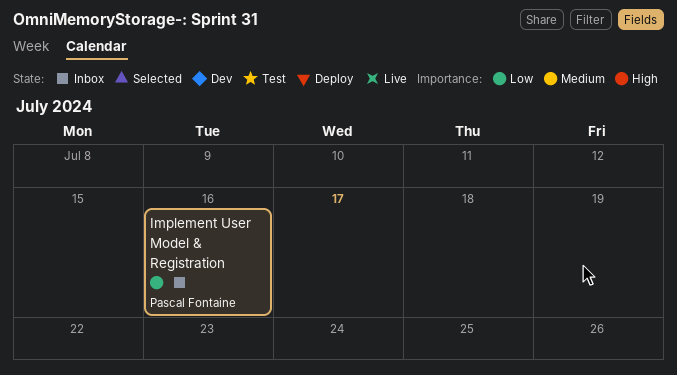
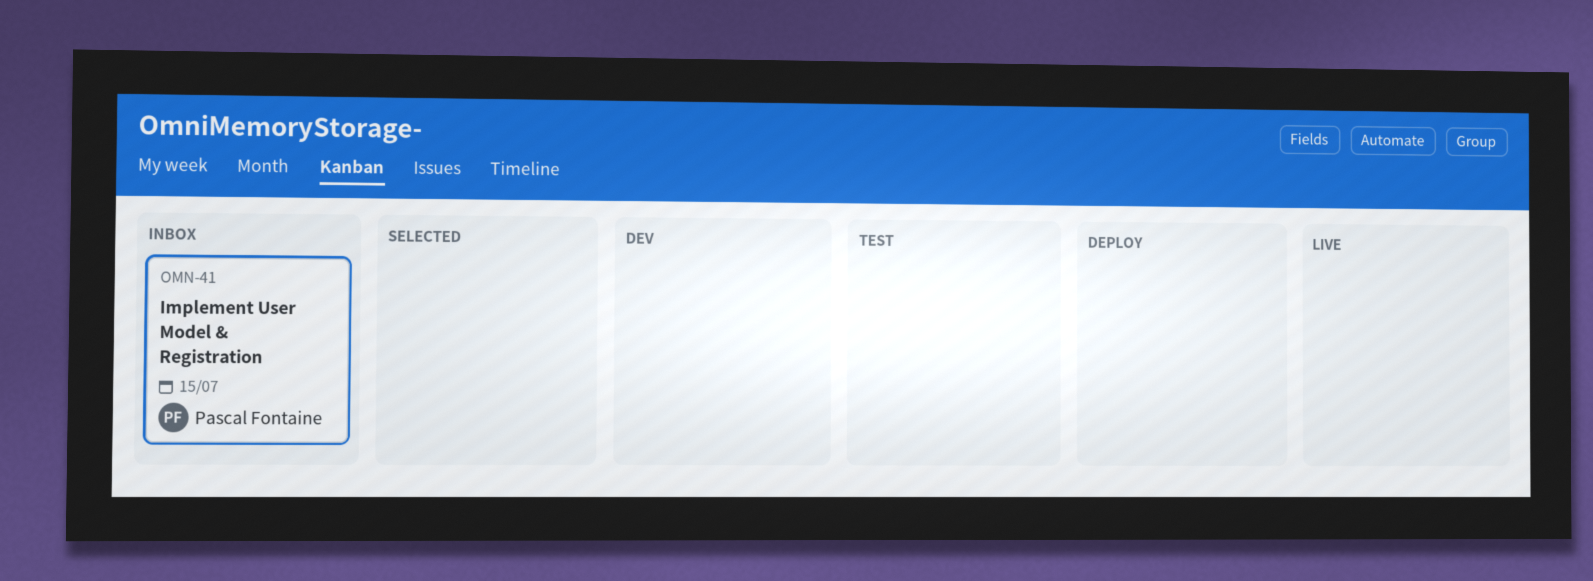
Implement User Model & Registration, due: Jul 16 -> Jul 15

